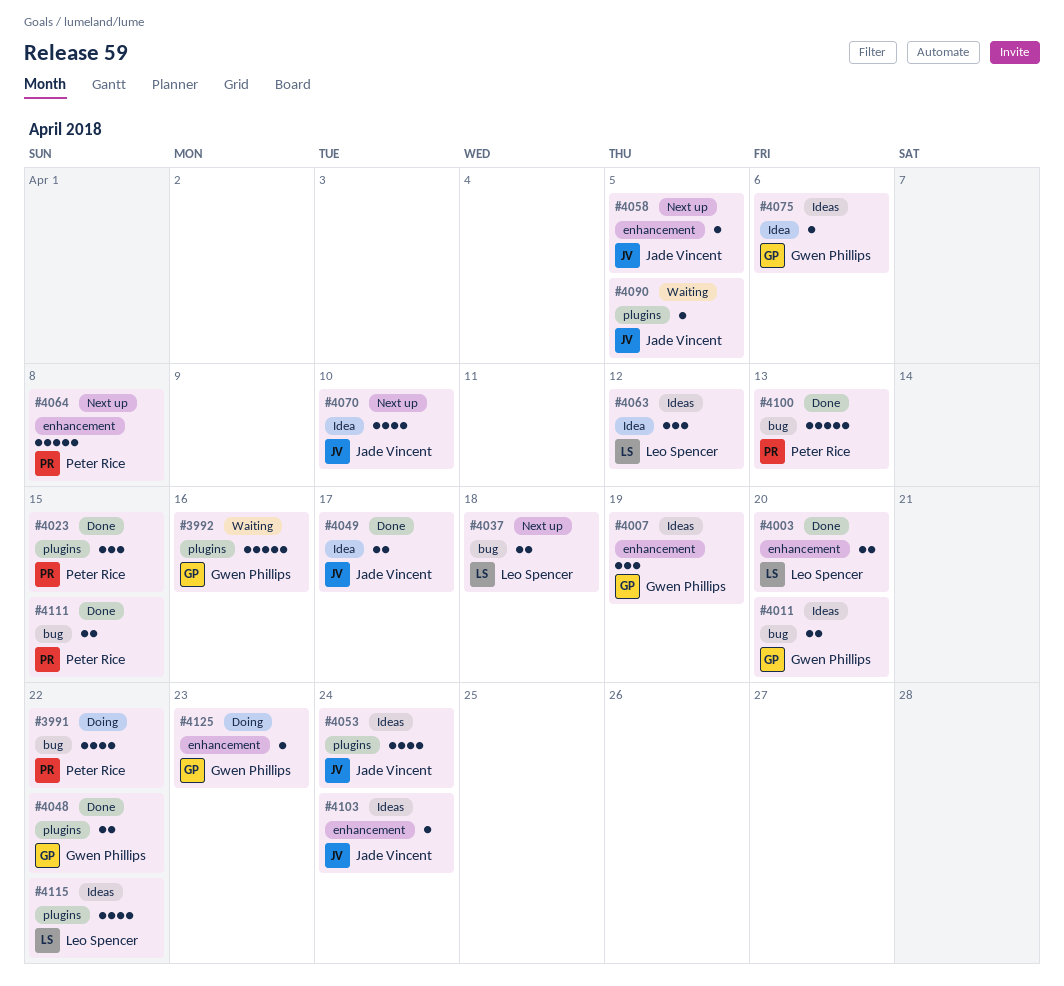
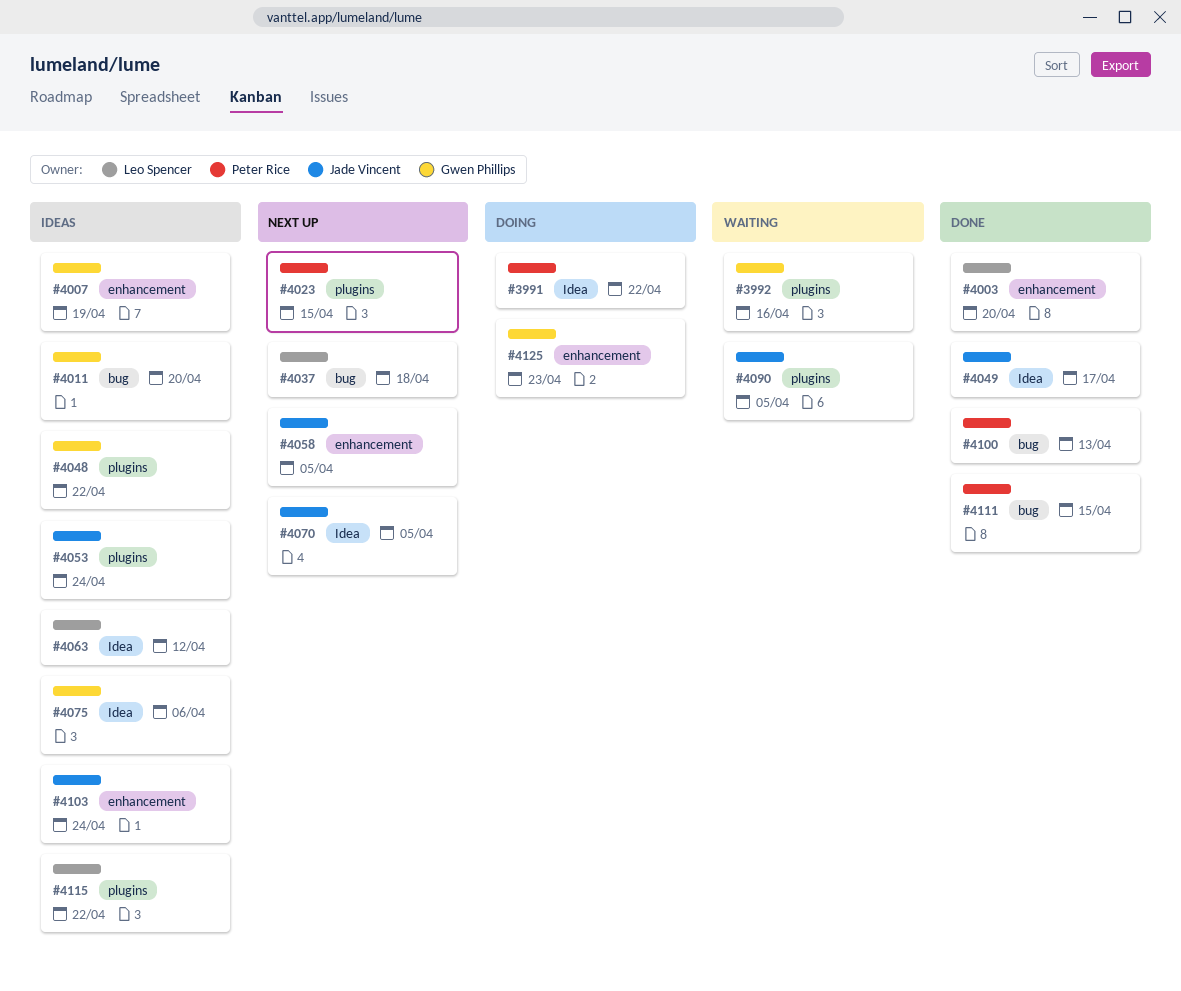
#3991, label: bug -> Idea
#4023, status: Done -> Next up
#4048, status: Done -> Ideas
#4064: present -> none
#4070, due: Apr 10 -> Apr 5

